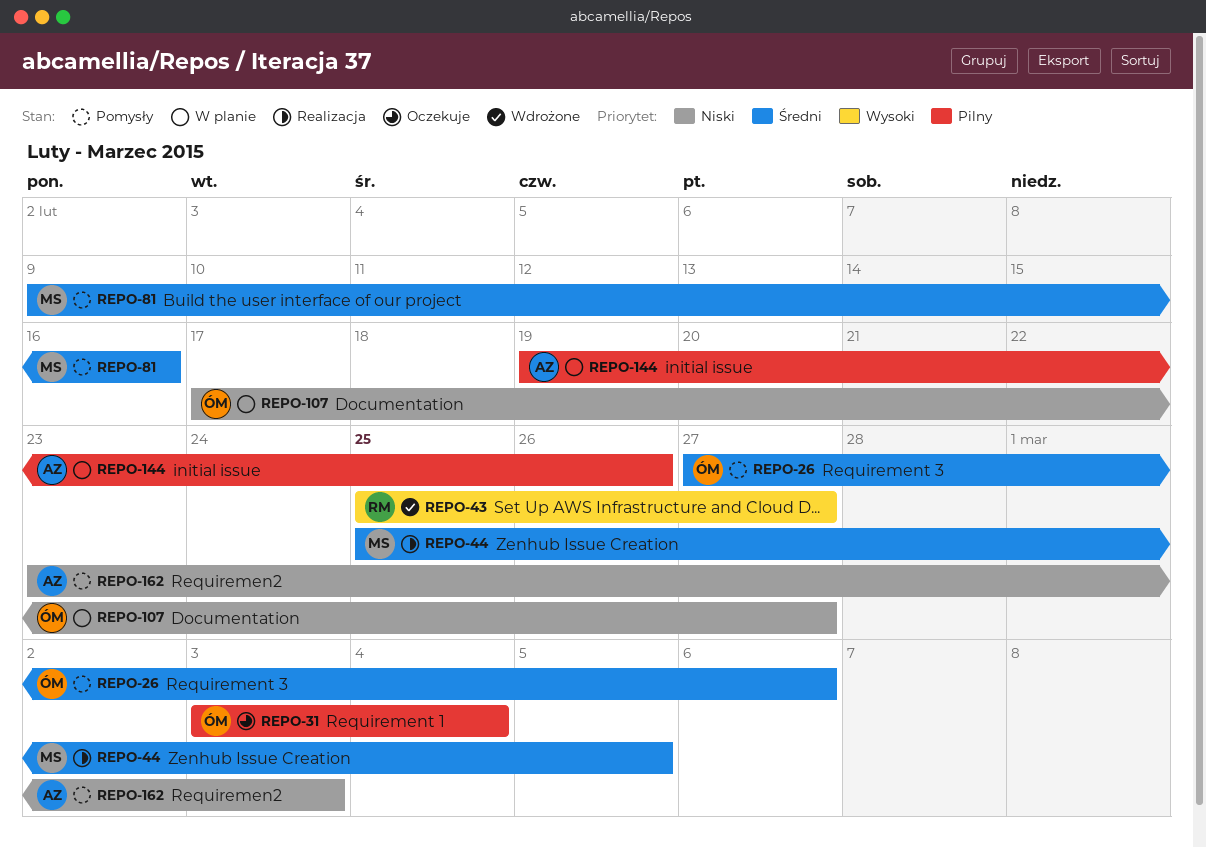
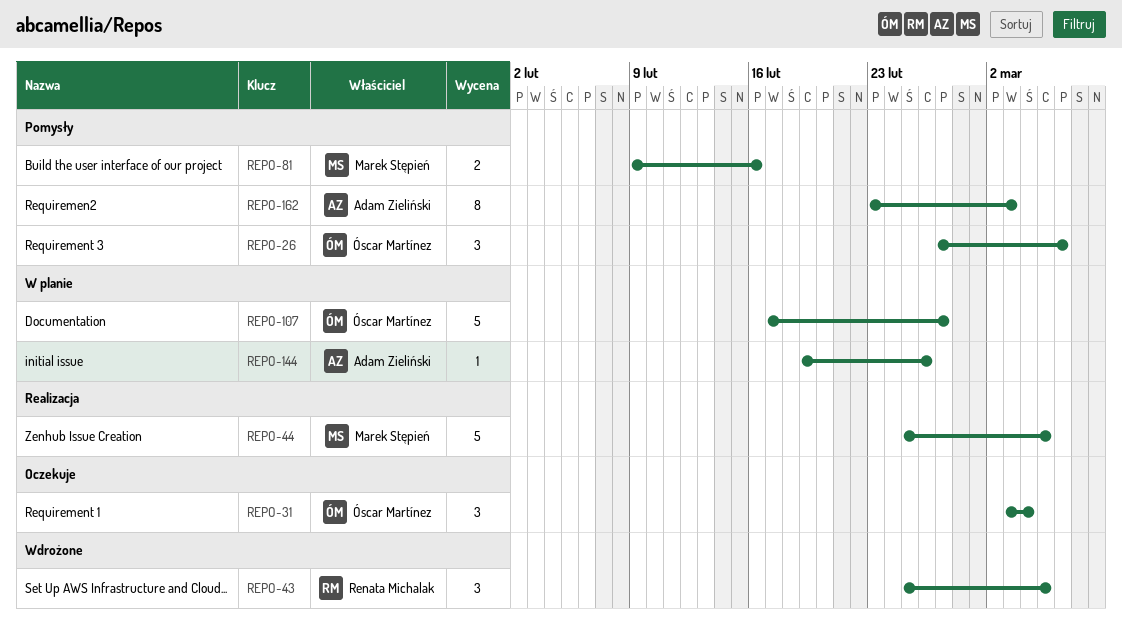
REPO-43, due: Feb 27 -> Mar 5

